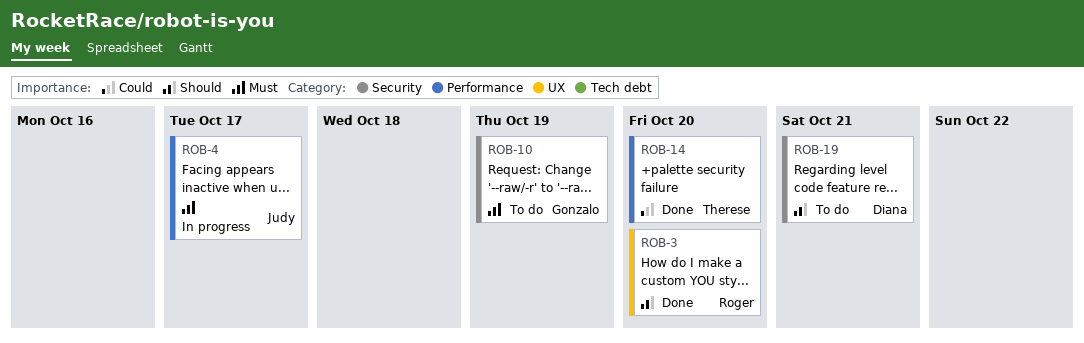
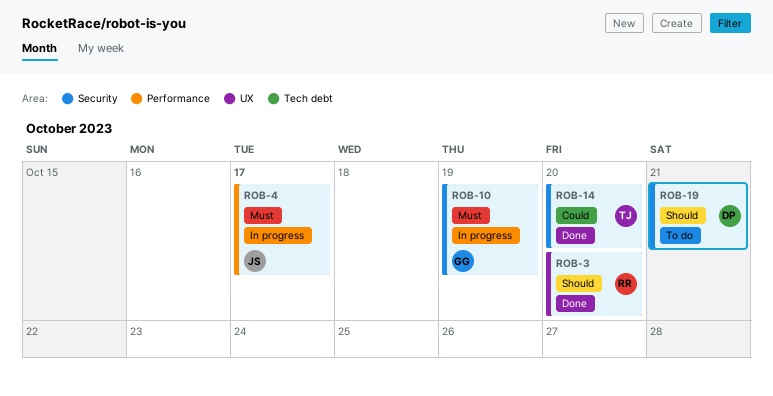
ROB-10, status: To do -> In progress
ROB-14, label: Performance -> Security

